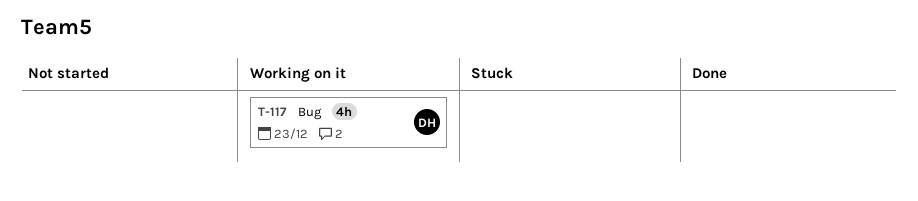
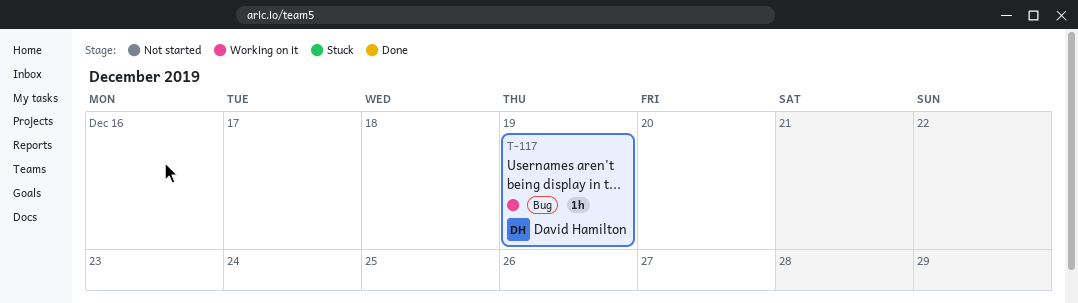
T-117, estimate: 4h -> 1h
T-117, due: Dec 23 -> Dec 19

